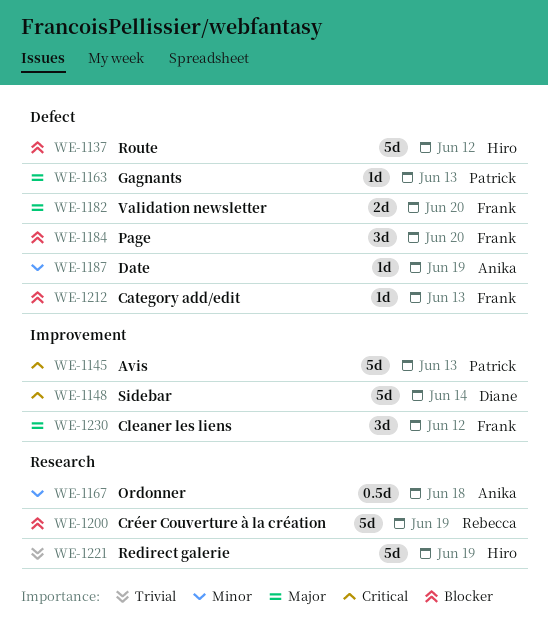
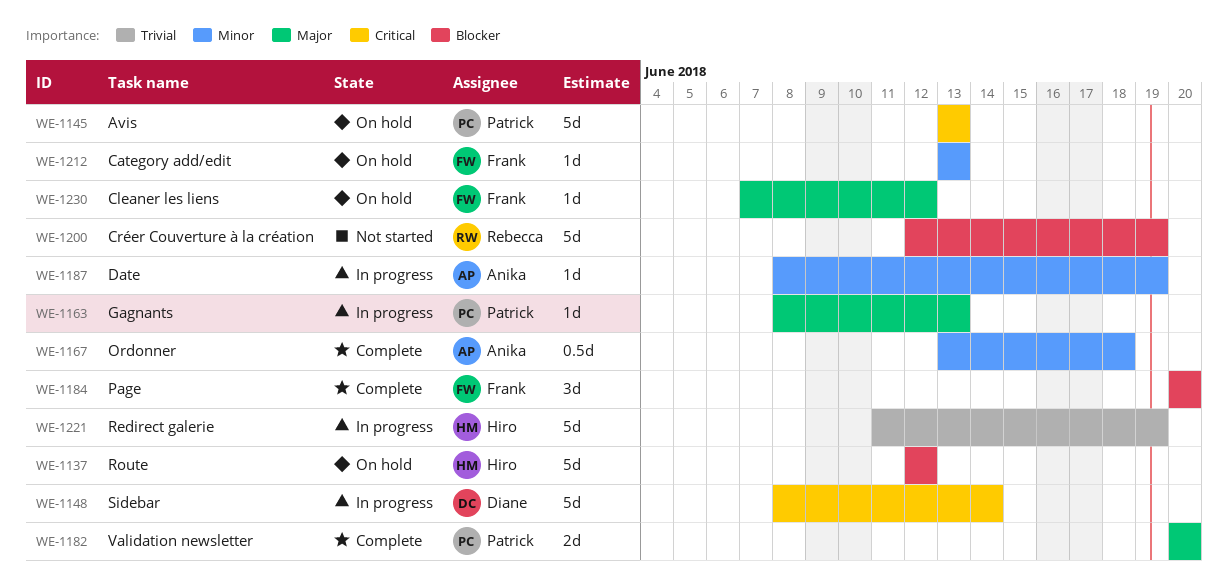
WE-1182, owner: Frank -> Patrick
WE-1212, priority: Blocker -> Minor
WE-1230, estimate: 3d -> 1d

